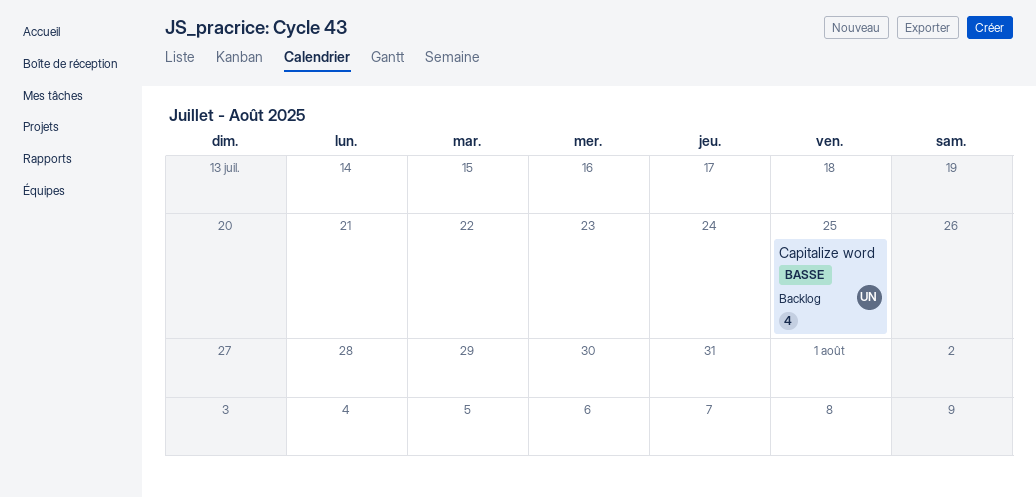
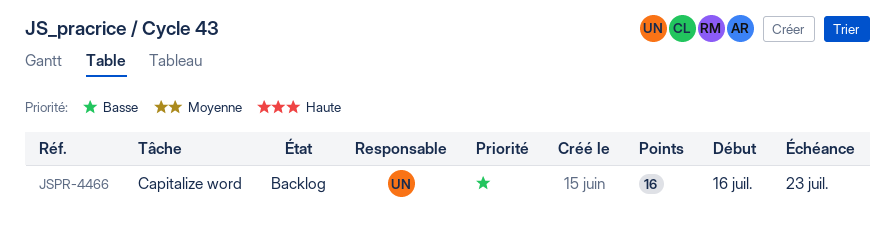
Capitalize word, estimate: 4 -> 16
Capitalize word, due: Jul 25 -> Jul 23

